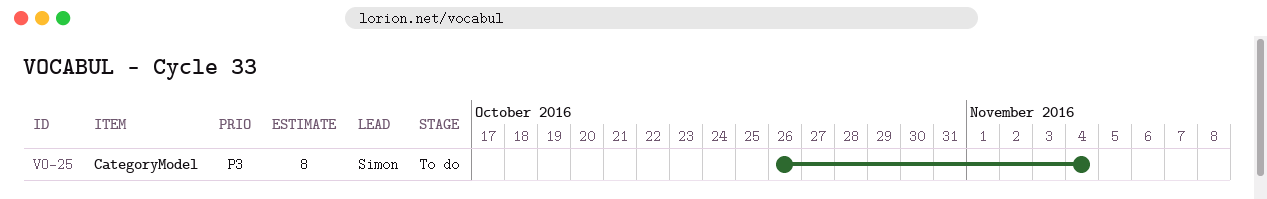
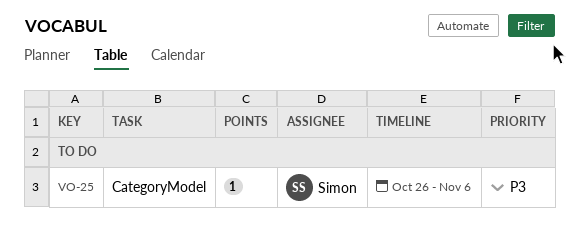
VO-25, estimate: 8 -> 1
VO-25, due: Nov 4 -> Nov 6

